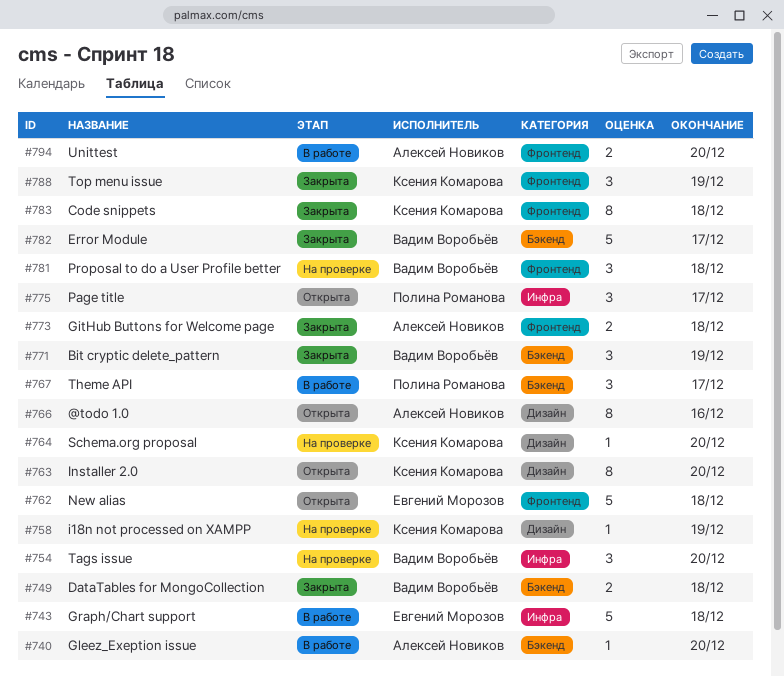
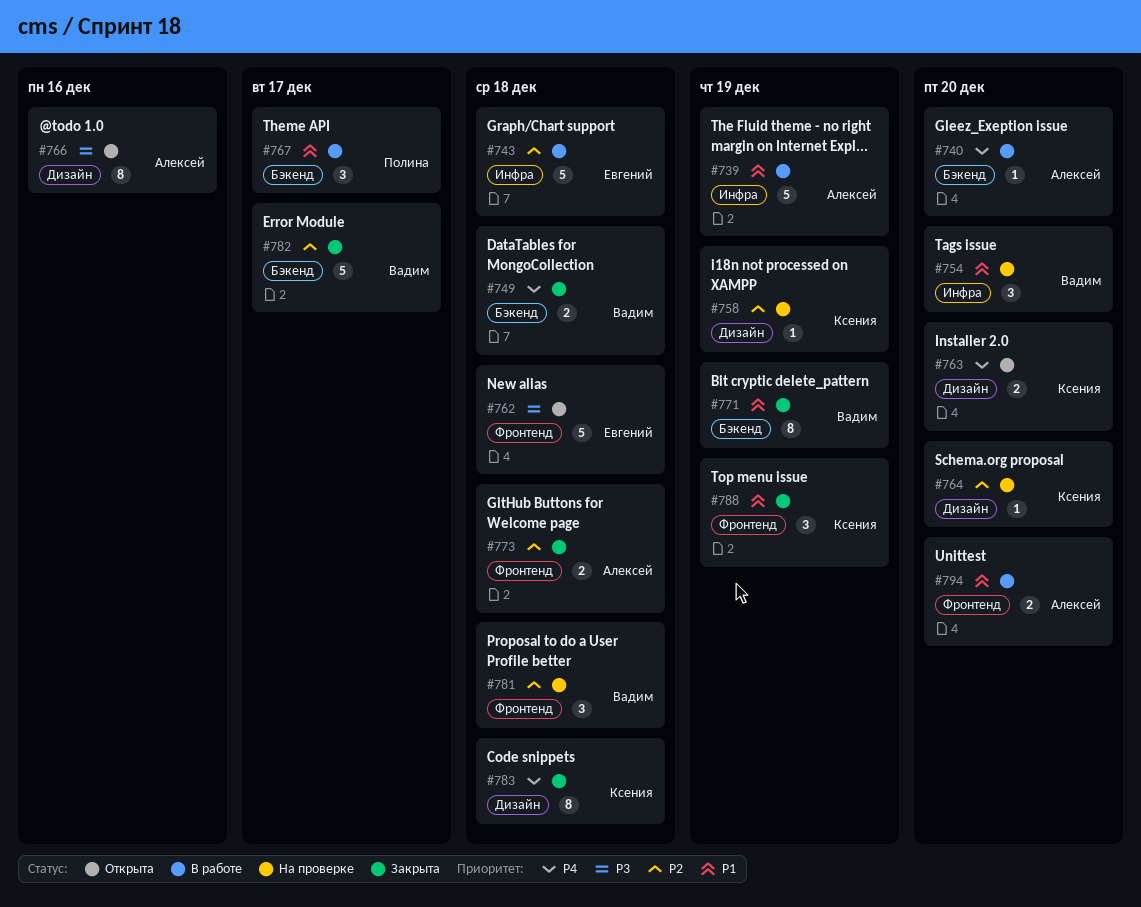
#739: none -> present
#763, estimate: 8 -> 2
#771, estimate: 3 -> 8
#775: present -> none
#783, label: Фронтенд -> Дизайн

